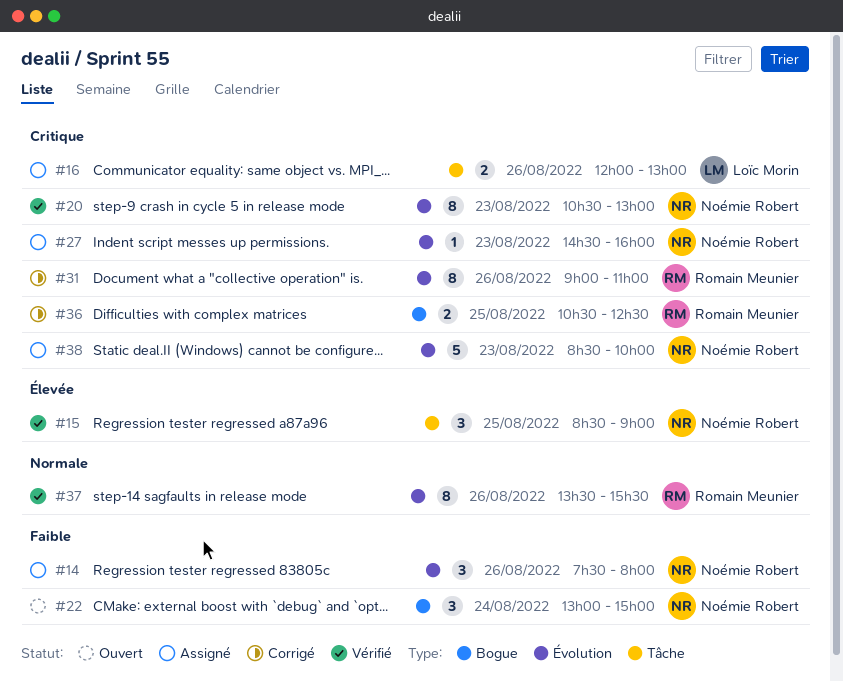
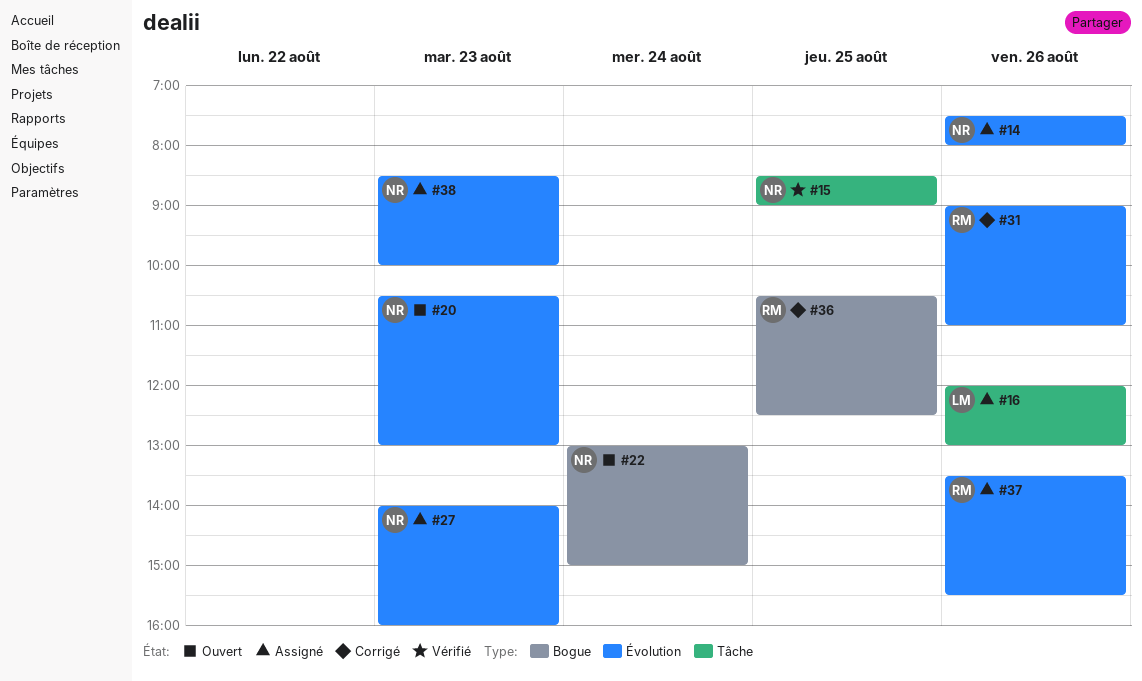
#20, status: Vérifié -> Ouvert
#27, begins: 14:30 -> 14:00
#37, status: Vérifié -> Assigné

